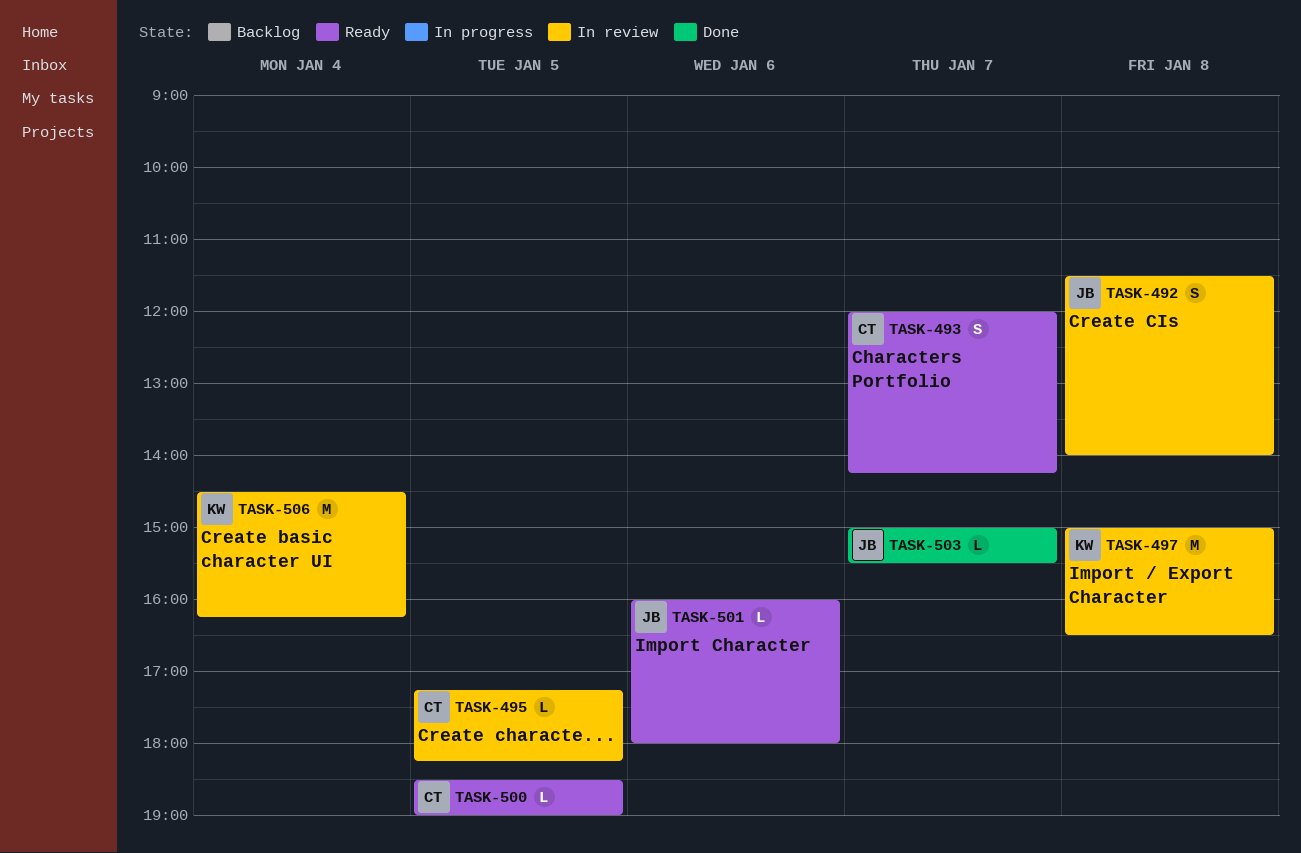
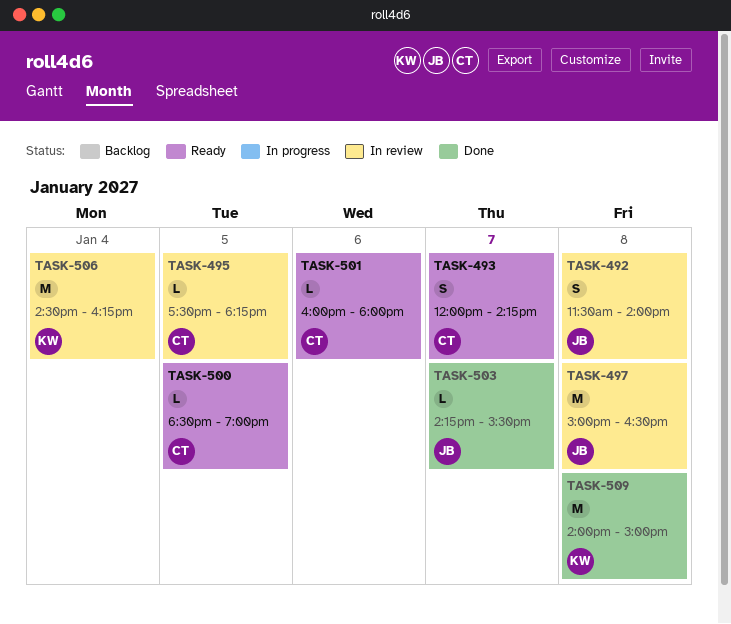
TASK-495, begins: 17:15 -> 17:30
TASK-497, owner: KW -> JB
TASK-501, owner: JB -> CT
TASK-503, begins: 15:00 -> 14:15
TASK-509: none -> present

